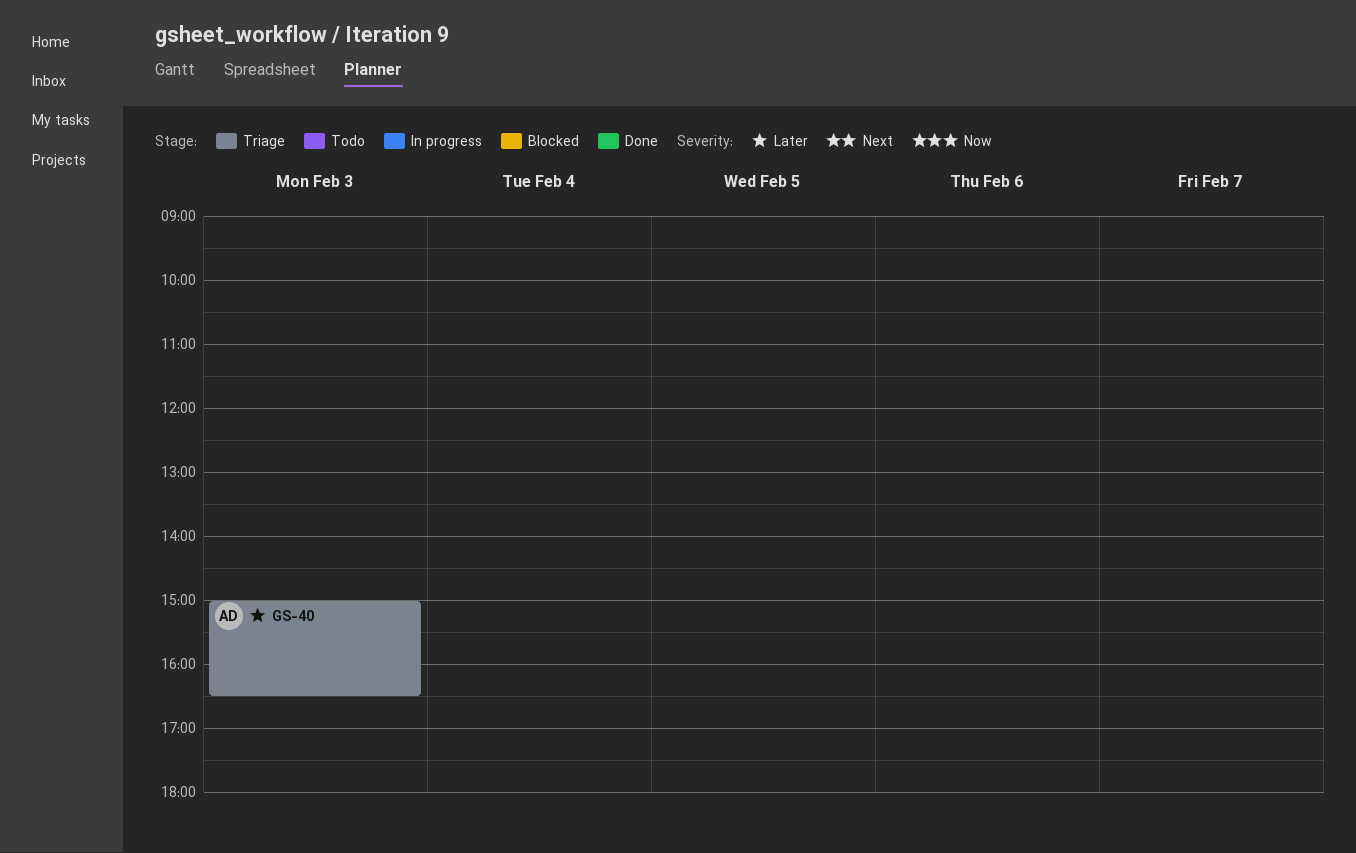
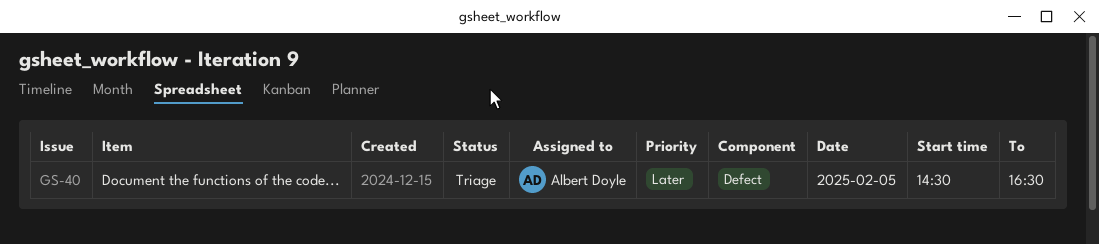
GS-40, day: Feb 3 -> Feb 5
GS-40, begins: 15:00 -> 14:30

